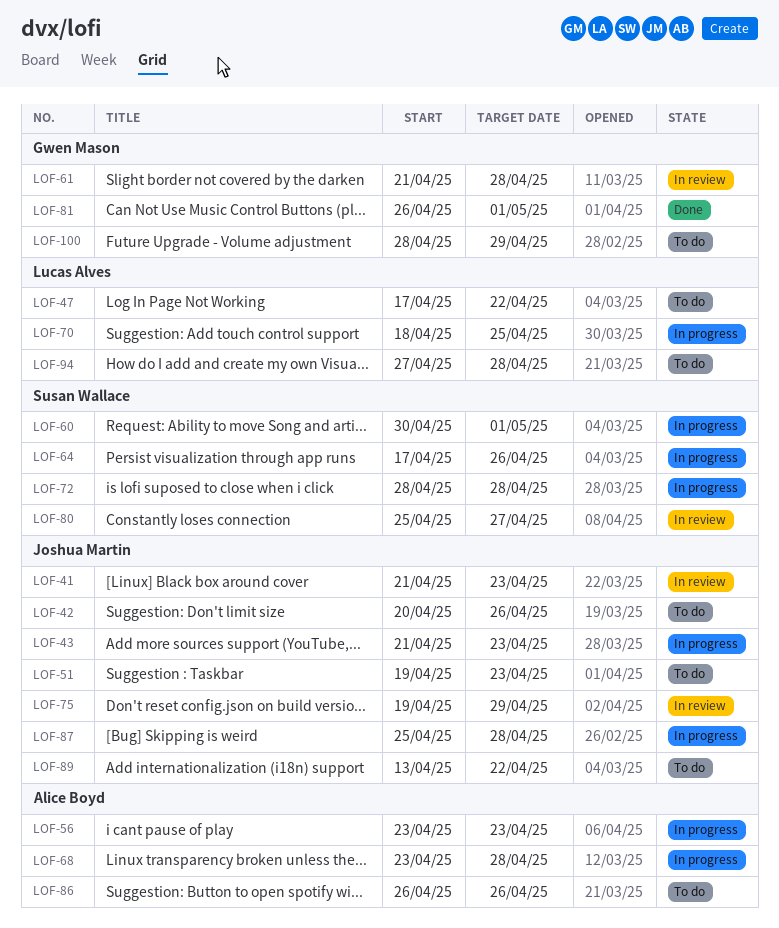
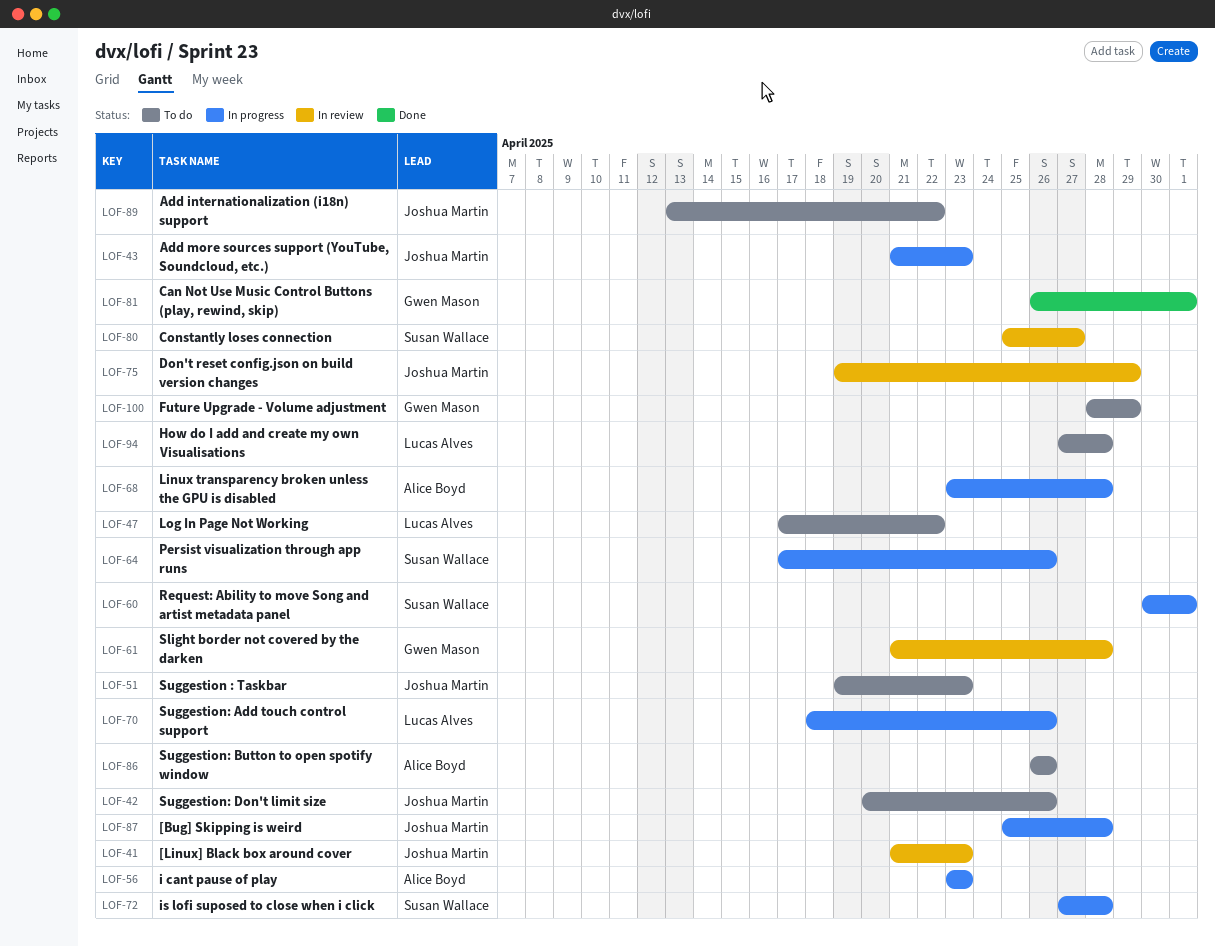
LOF-70, due: Apr 25 -> Apr 26
LOF-72, start: Apr 28 -> Apr 27

